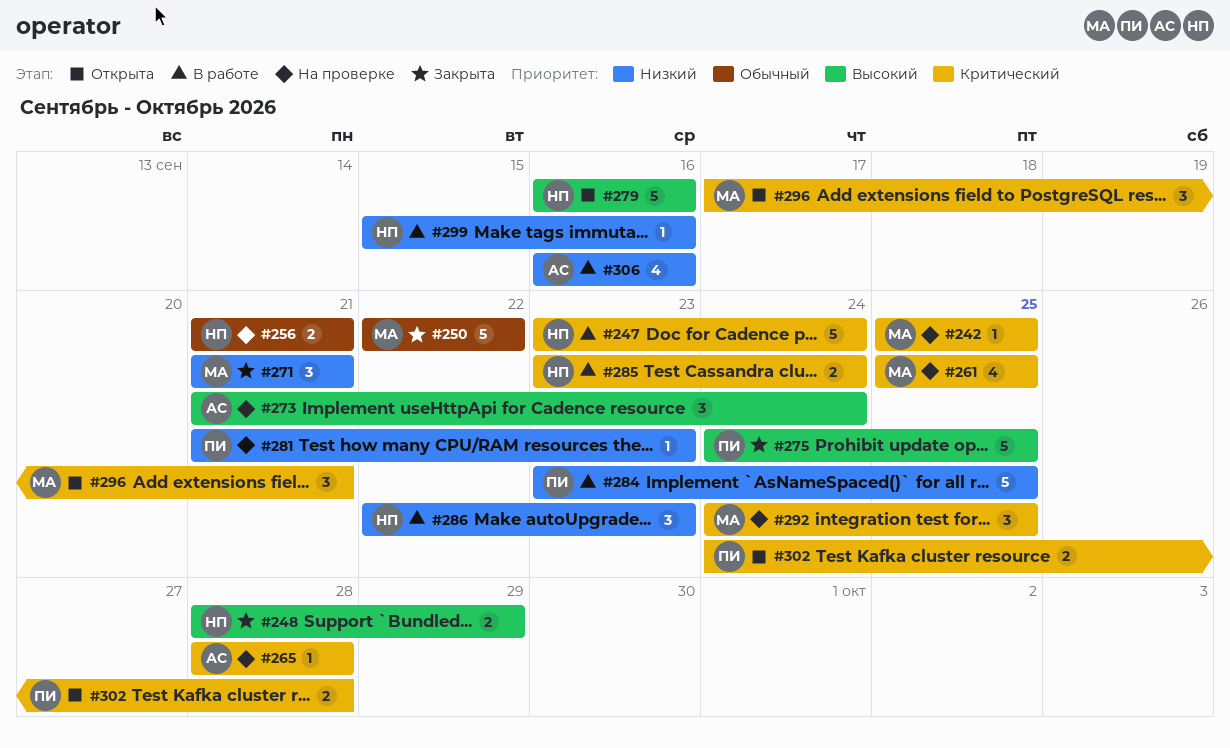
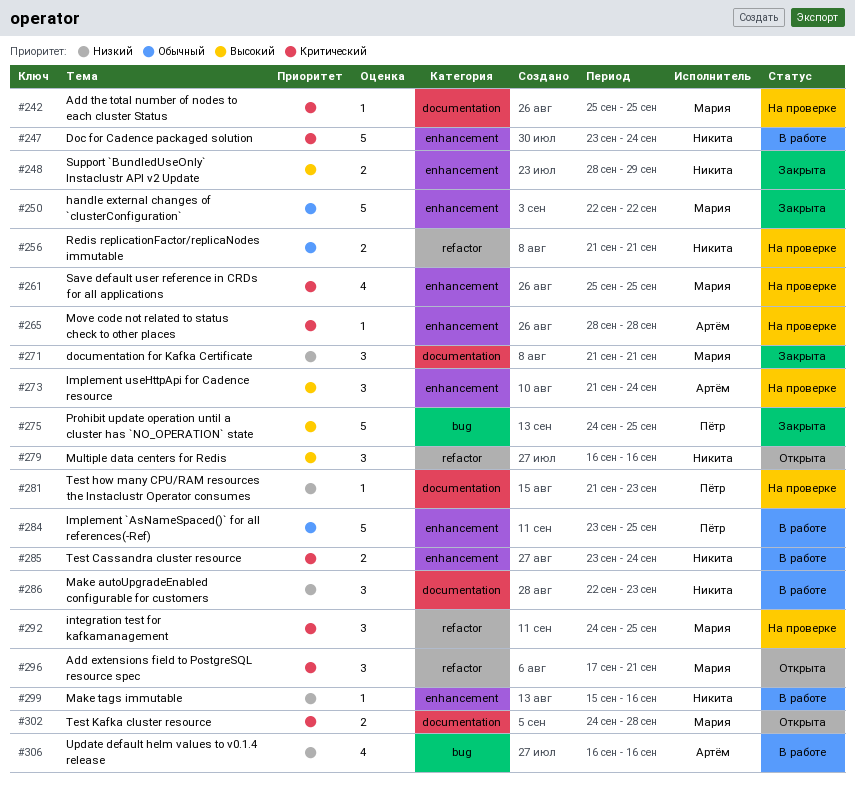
#279, estimate: 5 -> 3
#284, priority: Низкий -> Обычный
#302, owner: Пётр -> Мария

